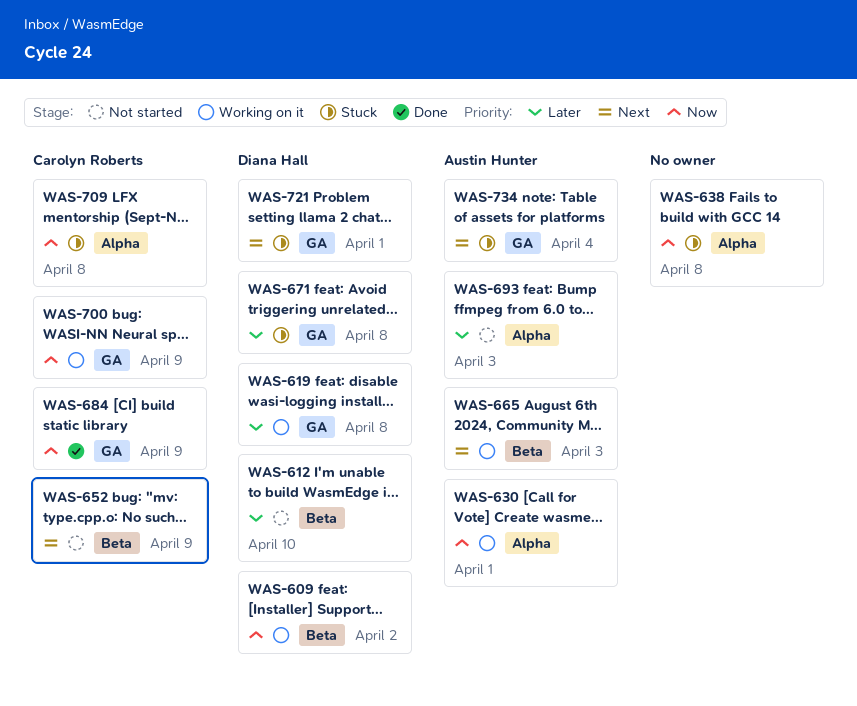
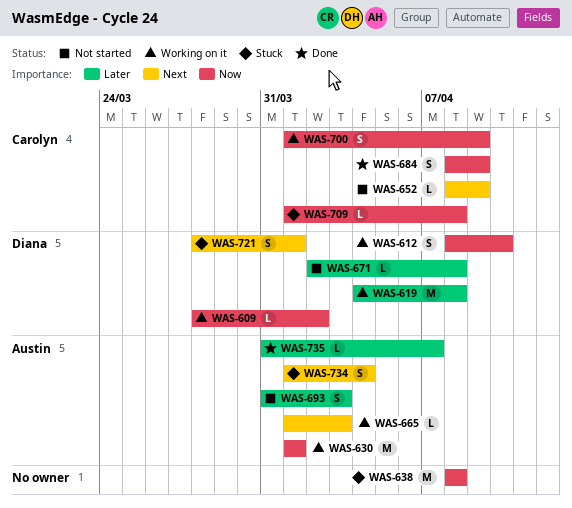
WAS-612, status: Not started -> Working on it
WAS-612, priority: Later -> Now
WAS-671, status: Stuck -> Not started
WAS-735: none -> present

